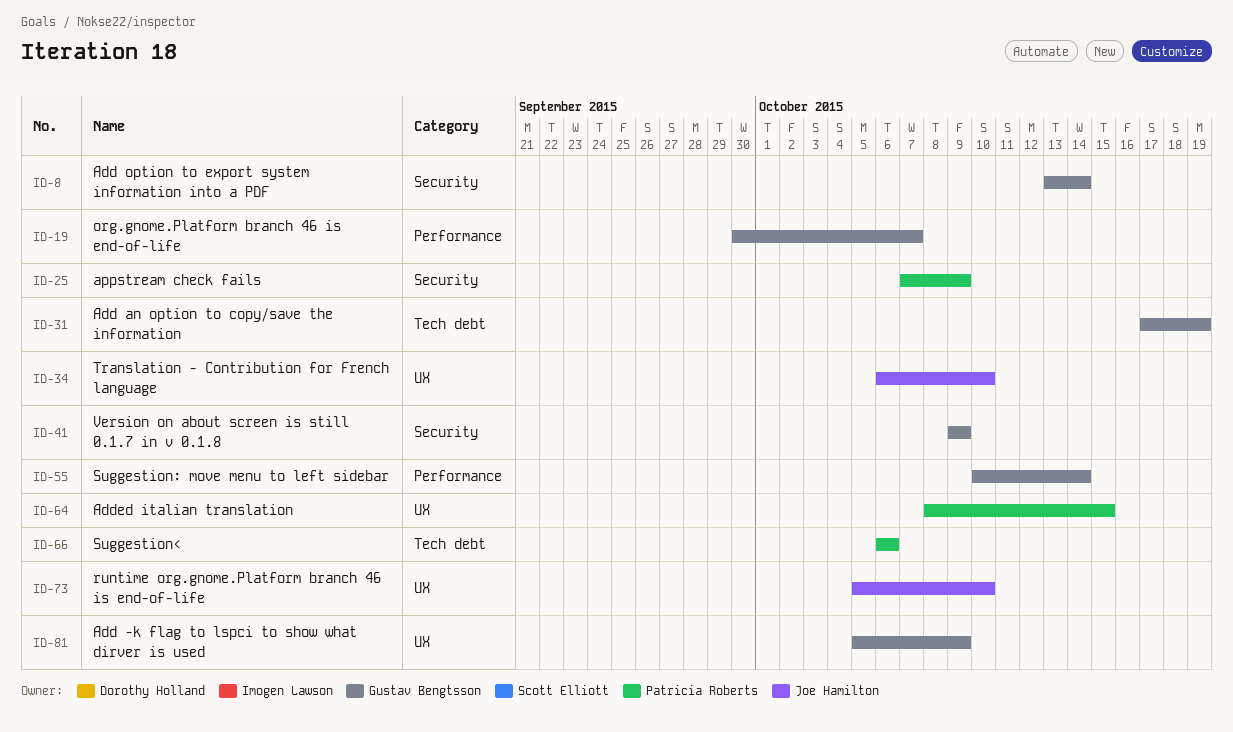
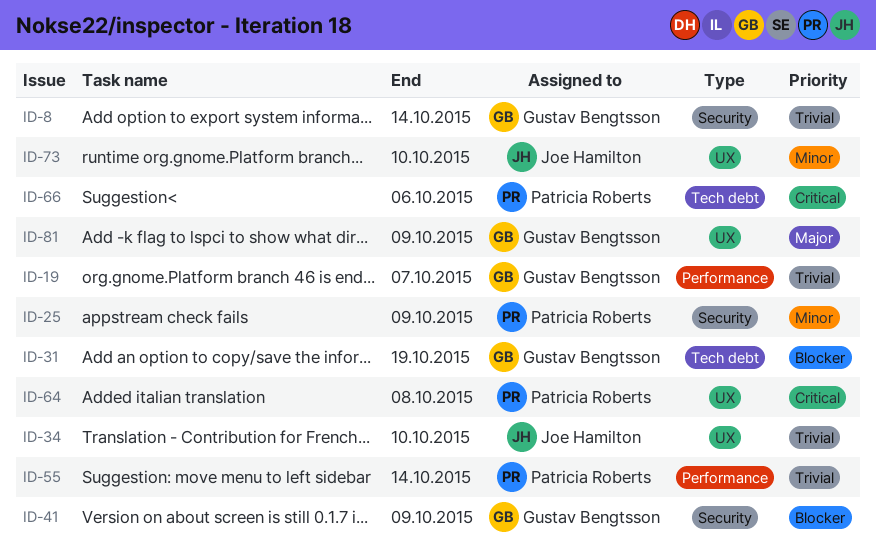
ID-55, owner: Gustav Bengtsson -> Patricia Roberts
ID-64, due: Oct 15 -> Oct 8

